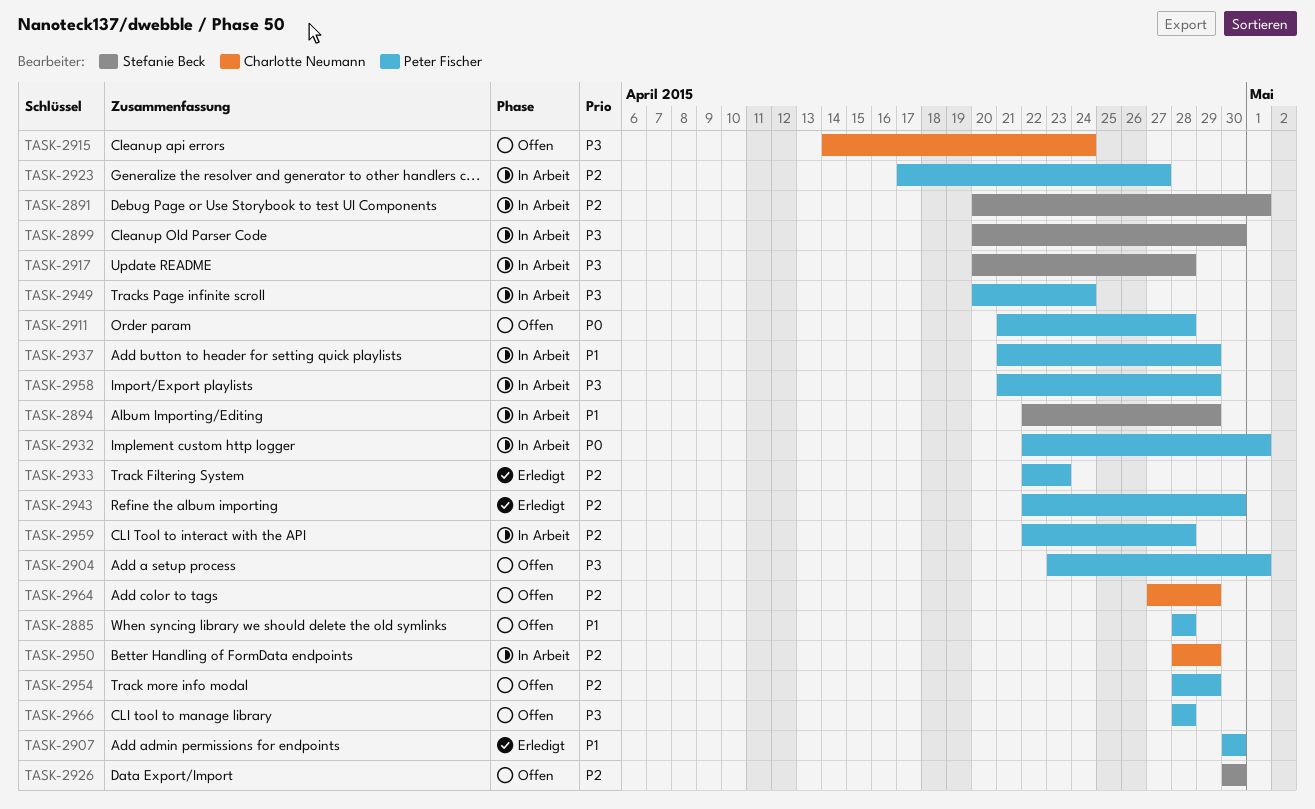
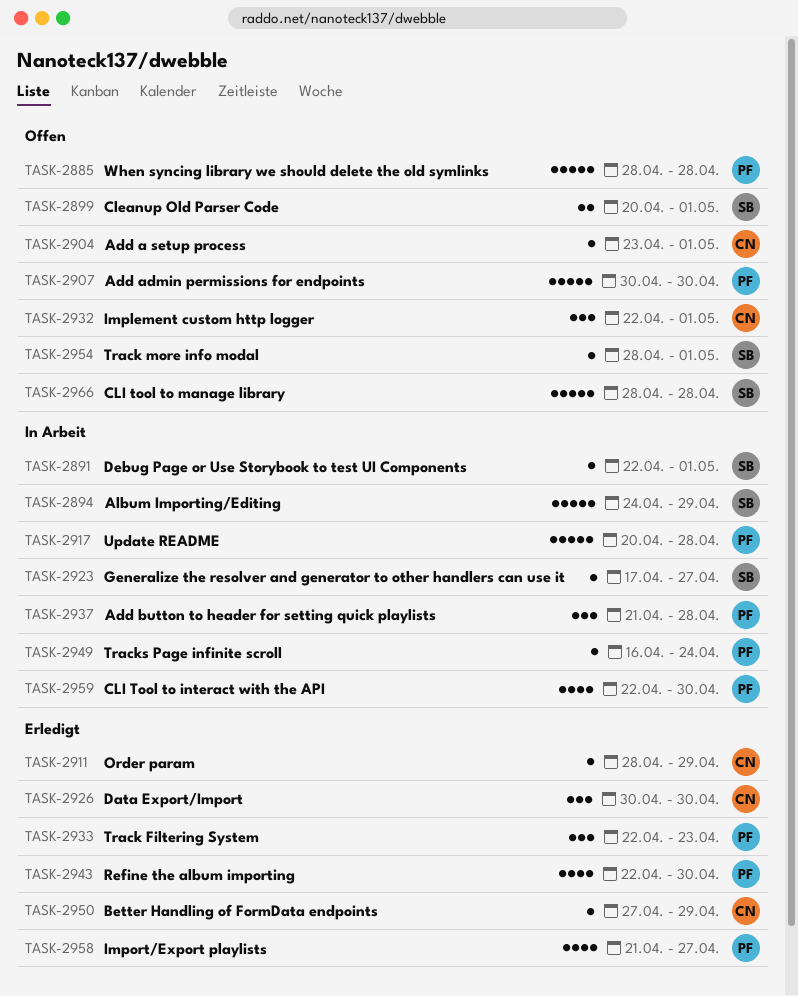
TASK-2891, start: Apr 20 -> Apr 22
TASK-2894, start: Apr 22 -> Apr 24
TASK-2899, status: In Arbeit -> Offen
TASK-2899, due: Apr 30 -> May 1
TASK-2904, owner: Peter Fischer -> Charlotte Neumann
TASK-2907, status: Erledigt -> Offen
TASK-2911, status: Offen -> Erledigt
TASK-2911, owner: Peter Fischer -> Charlotte Neumann
TASK-2911, start: Apr 21 -> Apr 28
TASK-2911, due: Apr 28 -> Apr 29
TASK-2915: present -> none
TASK-2917, owner: Stefanie Beck -> Peter Fischer
TASK-2923, owner: Peter Fischer -> Stefanie Beck
TASK-2926, status: Offen -> Erledigt
TASK-2926, owner: Stefanie Beck -> Charlotte Neumann
TASK-2932, status: In Arbeit -> Offen
TASK-2932, owner: Peter Fischer -> Charlotte Neumann
TASK-2937, due: Apr 29 -> Apr 28
TASK-2949, start: Apr 20 -> Apr 16
TASK-2950, status: In Arbeit -> Erledigt
TASK-2950, start: Apr 28 -> Apr 27
TASK-2954, owner: Peter Fischer -> Stefanie Beck
TASK-2954, due: Apr 29 -> May 1
TASK-2958, status: In Arbeit -> Erledigt
TASK-2958, due: Apr 29 -> Apr 27
TASK-2959, due: Apr 28 -> Apr 30
TASK-2964: present -> none
TASK-2966, owner: Peter Fischer -> Stefanie Beck

